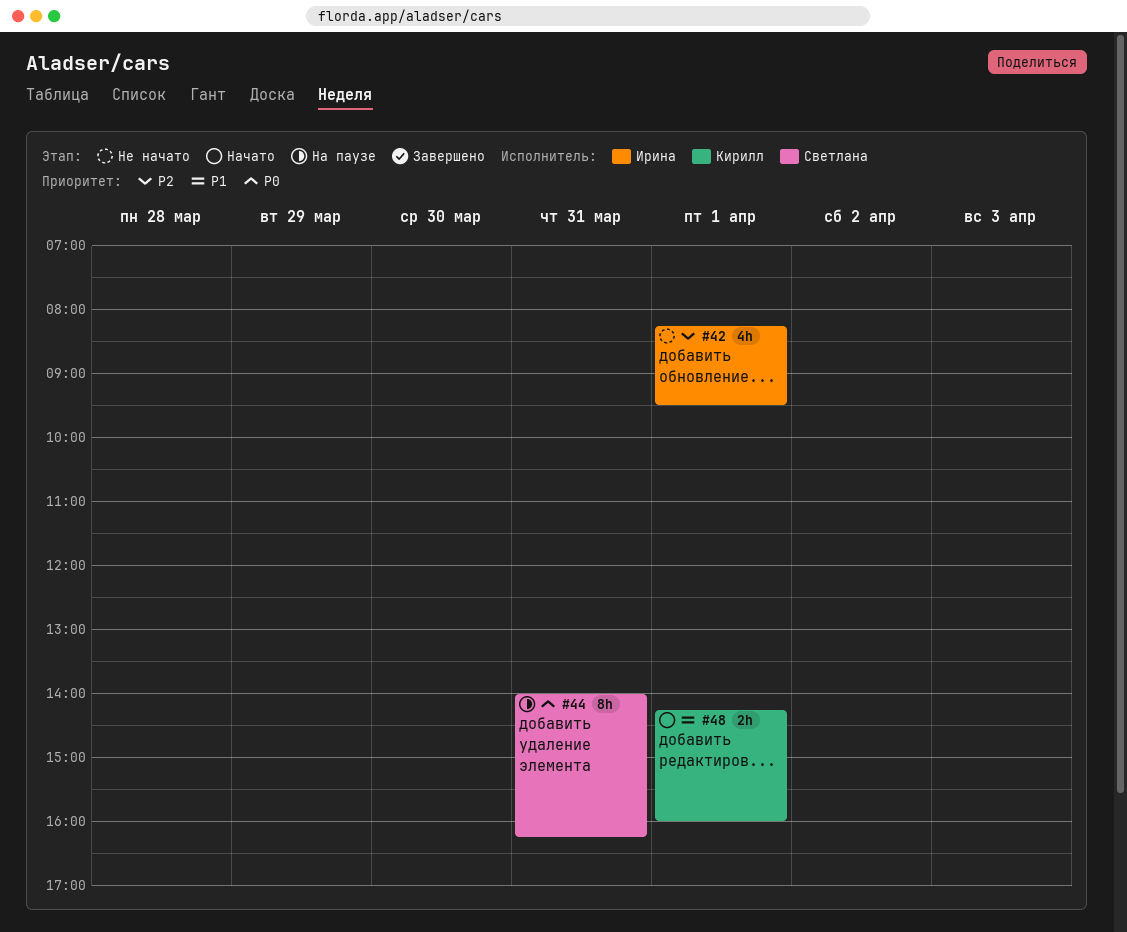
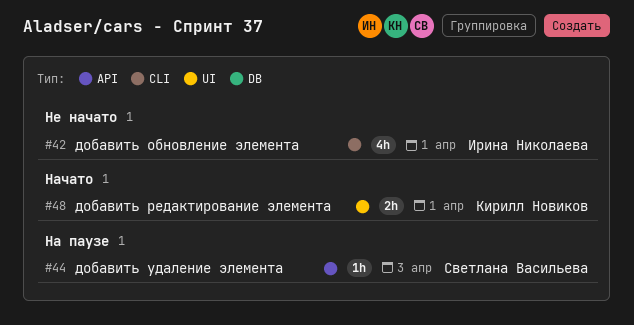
#44, estimate: 8h -> 1h
#44, day: Mar 31 -> Apr 3

